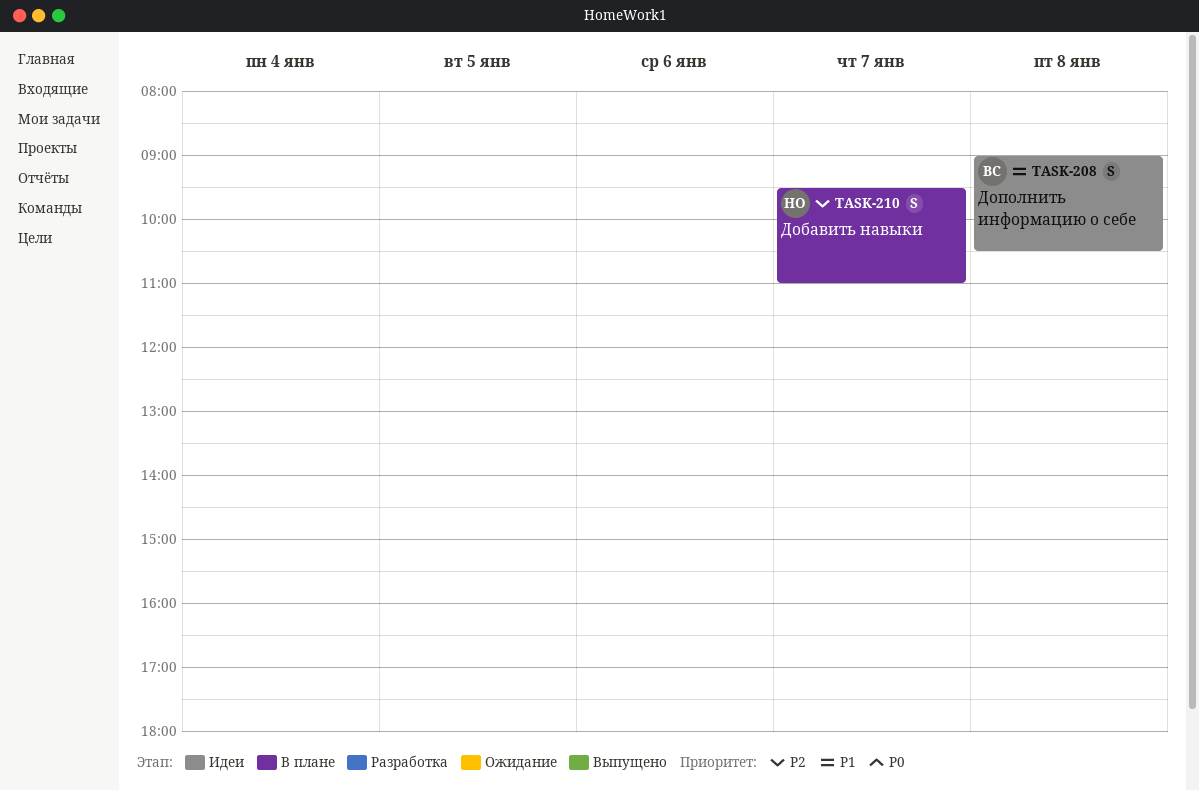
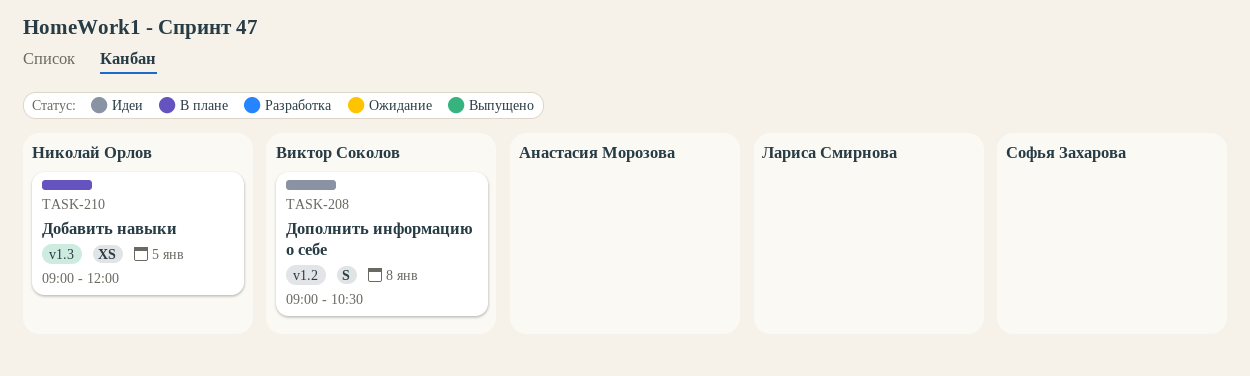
TASK-210, estimate: S -> XS
TASK-210, day: Jan 7 -> Jan 5
TASK-210, begins: 09:30 -> 09:00
TASK-210, ends: 11:00 -> 12:00

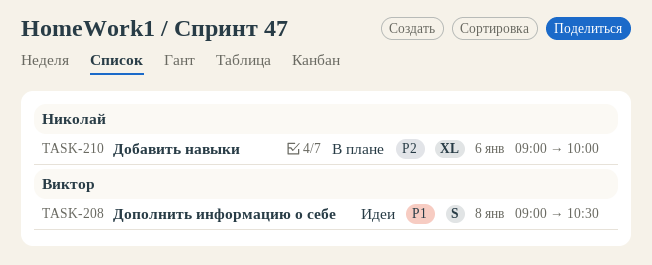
TASK-210, estimate: XS -> XL
TASK-210, day: Jan 5 -> Jan 6
TASK-210, ends: 12:00 -> 10:00

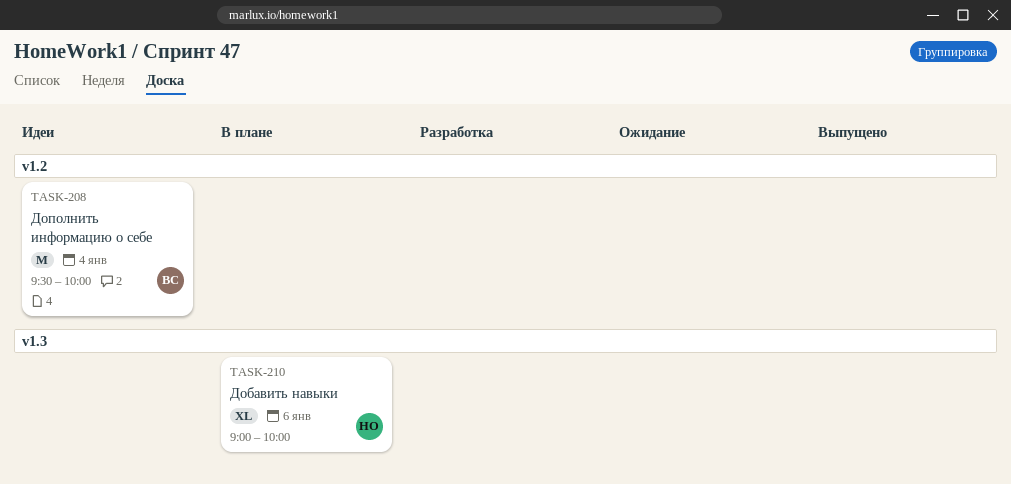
TASK-208, estimate: S -> M
TASK-208, day: Jan 8 -> Jan 4
TASK-208, begins: 09:00 -> 09:30
TASK-208, ends: 10:30 -> 10:00

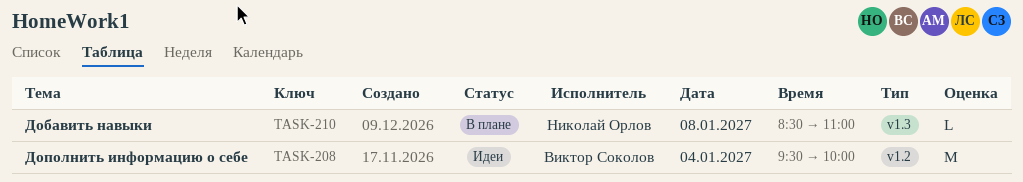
TASK-210, estimate: XL -> L
TASK-210, day: Jan 6 -> Jan 8
TASK-210, begins: 09:00 -> 08:30
TASK-210, ends: 10:00 -> 11:00

